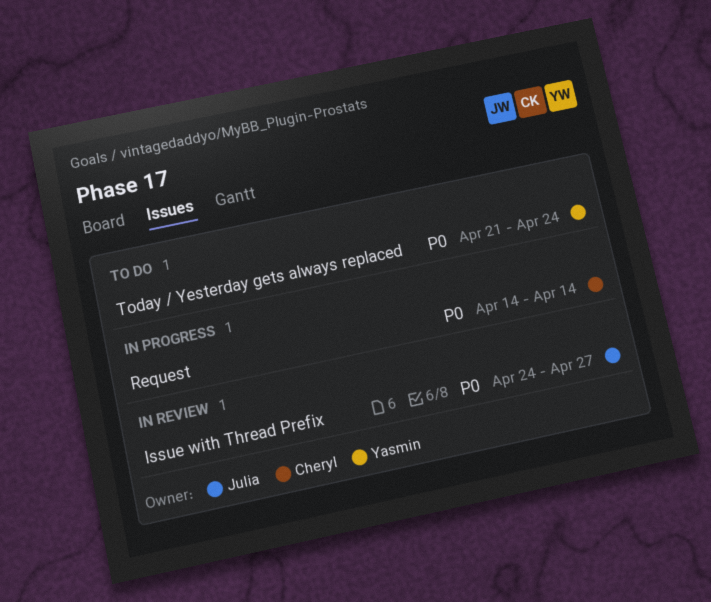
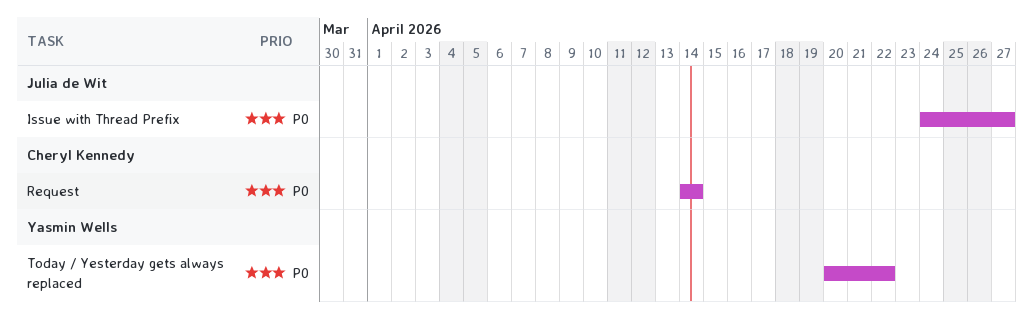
Today / Yesterday gets always replaced, start: Apr 21 -> Apr 20
Today / Yesterday gets always replaced, due: Apr 24 -> Apr 22

